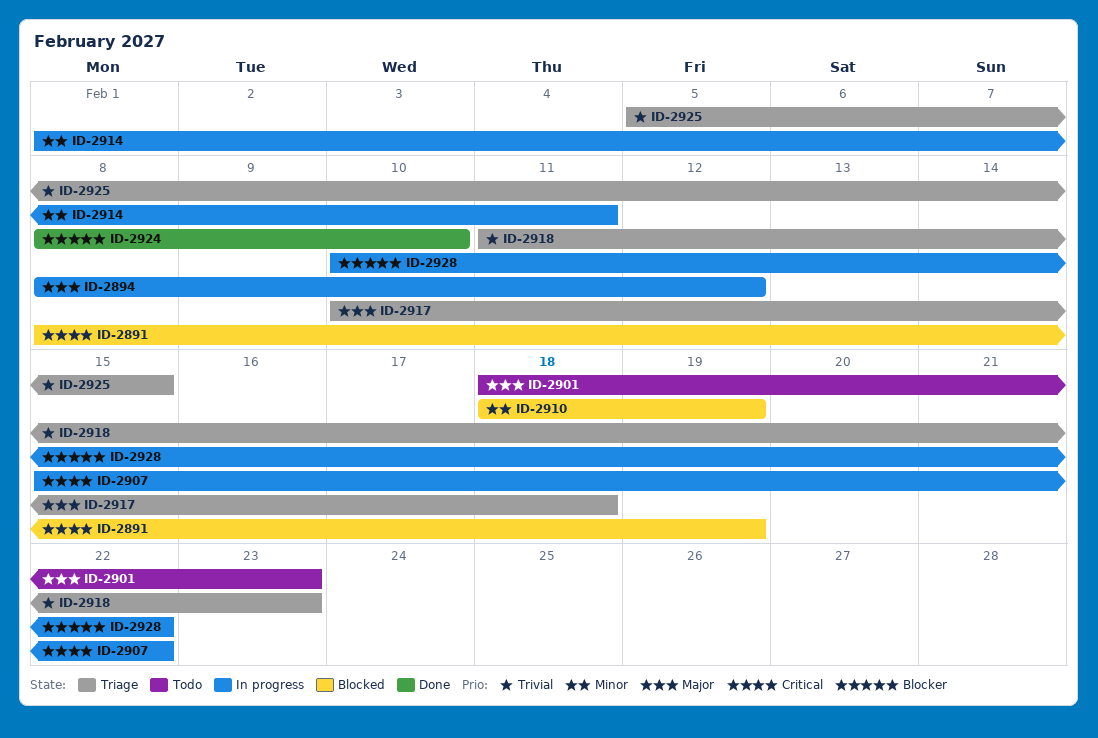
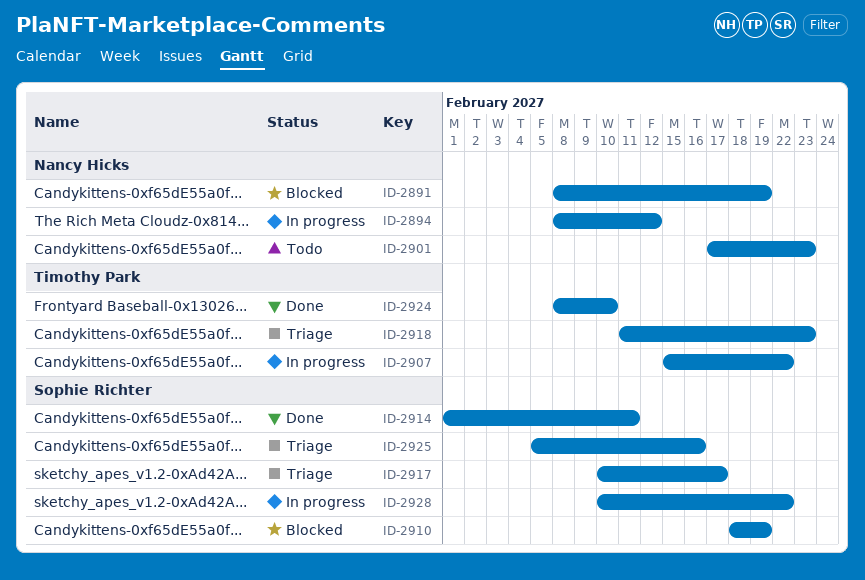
ID-2901, start: Feb 18 -> Feb 17
ID-2914, status: In progress -> Done
ID-2917, due: Feb 18 -> Feb 17
ID-2925, due: Feb 15 -> Feb 16

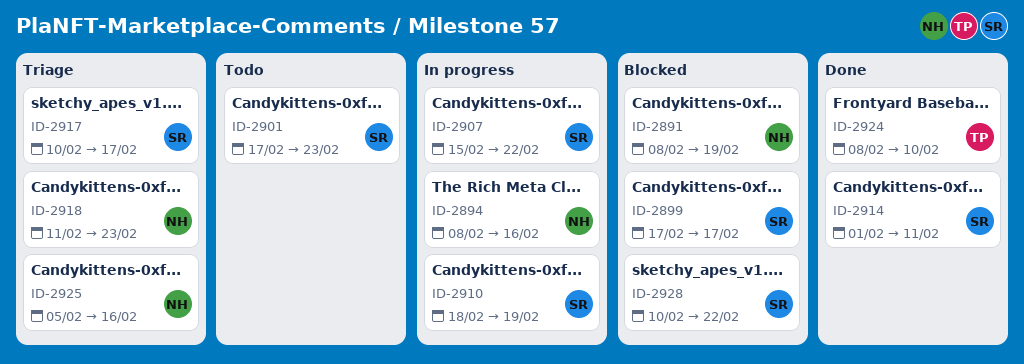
ID-2894, due: Feb 12 -> Feb 16
ID-2899: none -> present
ID-2901, owner: Nancy Hicks -> Sophie Richter
ID-2907, owner: Timothy Park -> Sophie Richter
ID-2910, status: Blocked -> In progress
ID-2918, owner: Timothy Park -> Nancy Hicks
ID-2925, owner: Sophie Richter -> Nancy Hicks
ID-2928, status: In progress -> Blocked

